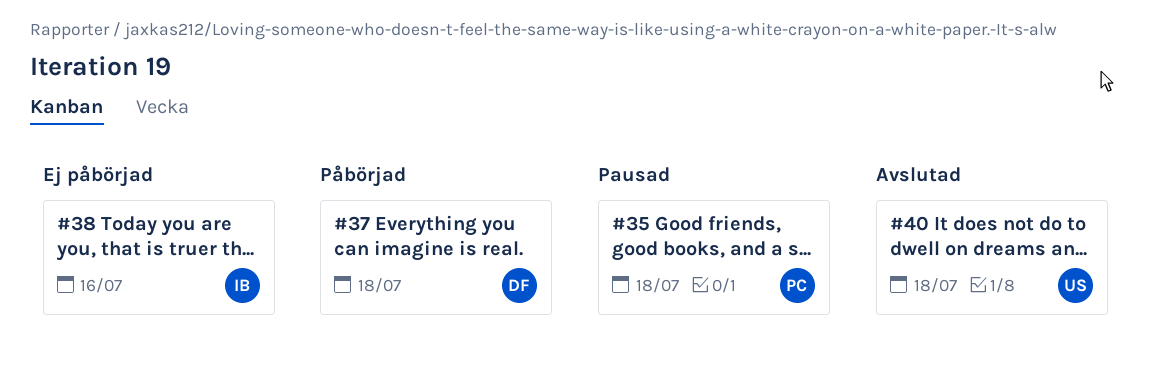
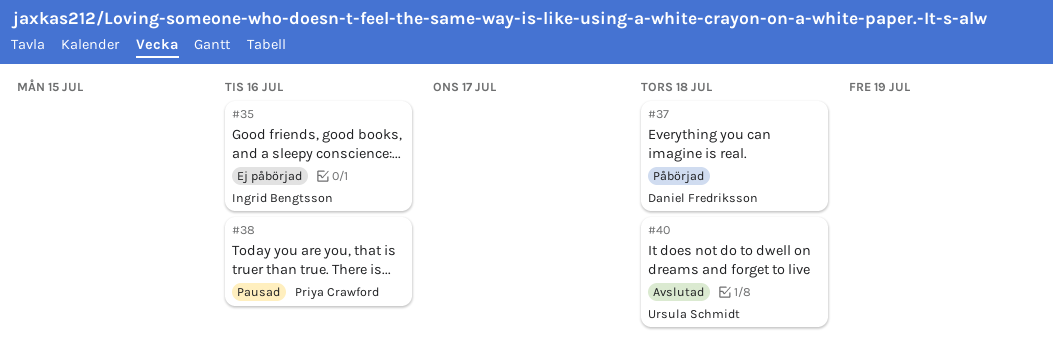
#35, status: Pausad -> Ej påbörjad
#35, owner: Priya Crawford -> Ingrid Bengtsson
#35, due: Jul 18 -> Jul 16
#38, status: Ej påbörjad -> Pausad
#38, owner: Ingrid Bengtsson -> Priya Crawford

